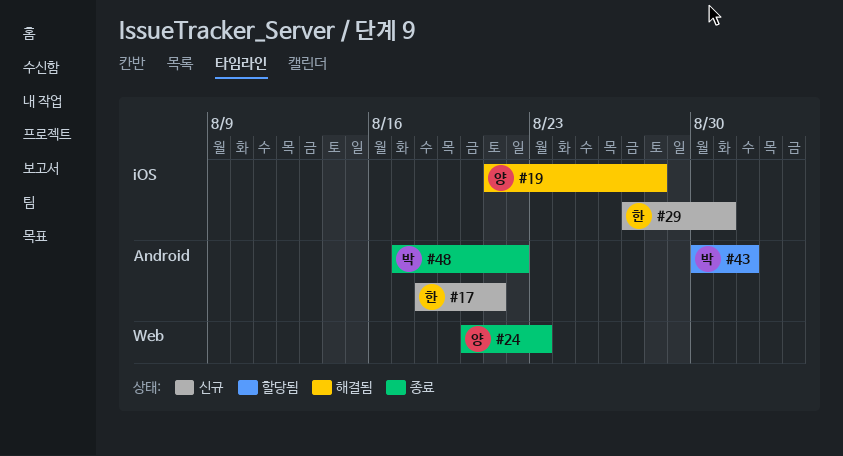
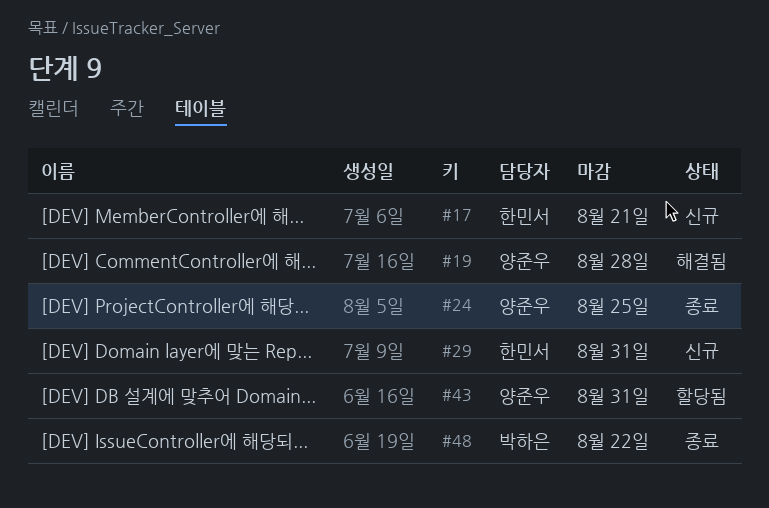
#24, due: Aug 23 -> Aug 25
#43, owner: 박하은 -> 양준우
#43, due: Sep 1 -> Aug 31

